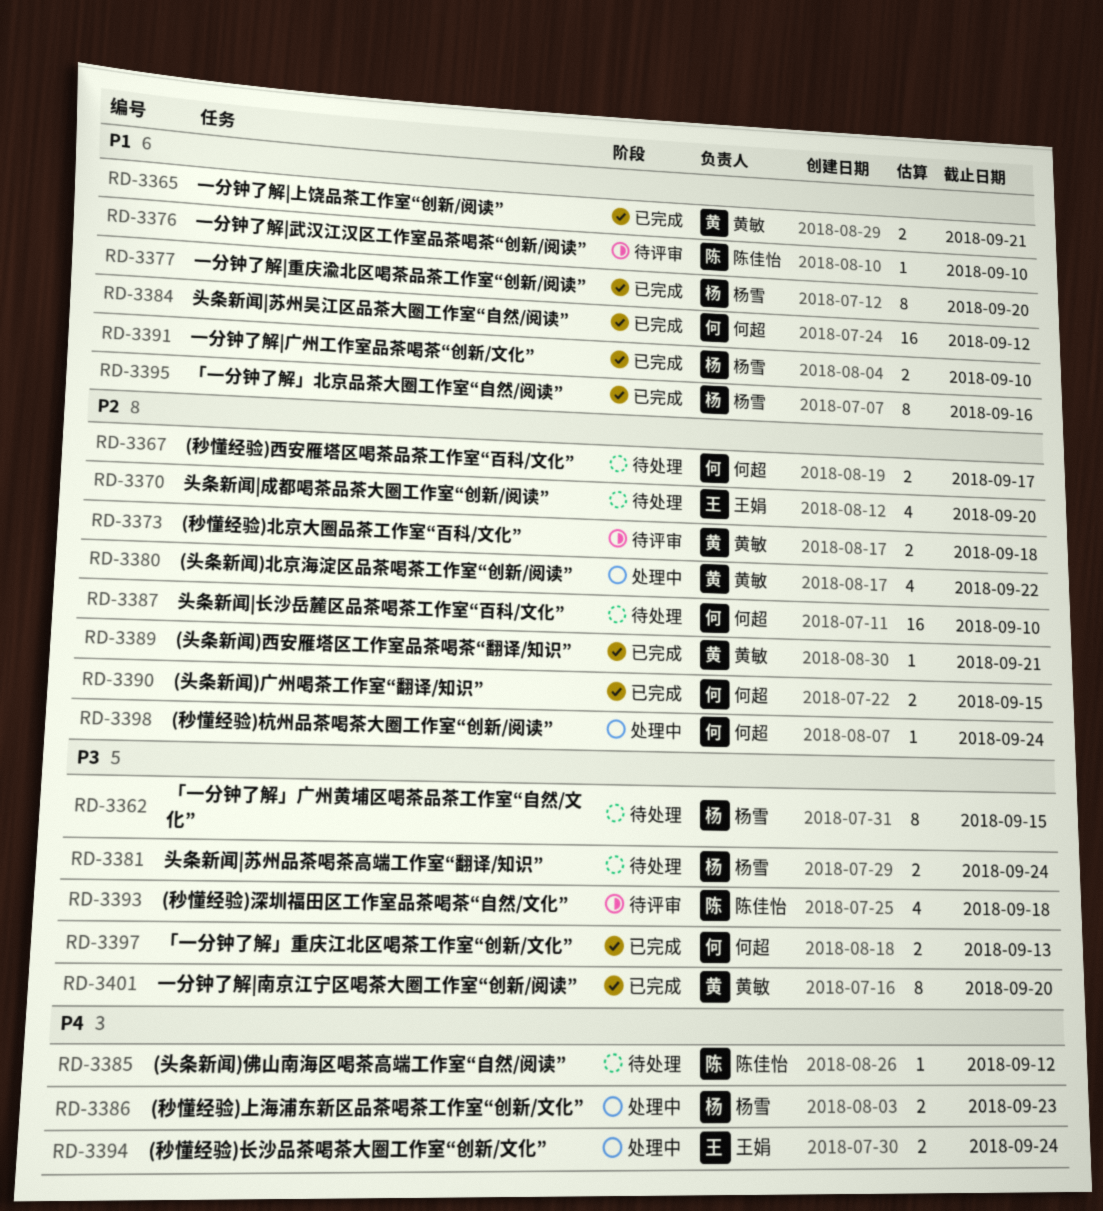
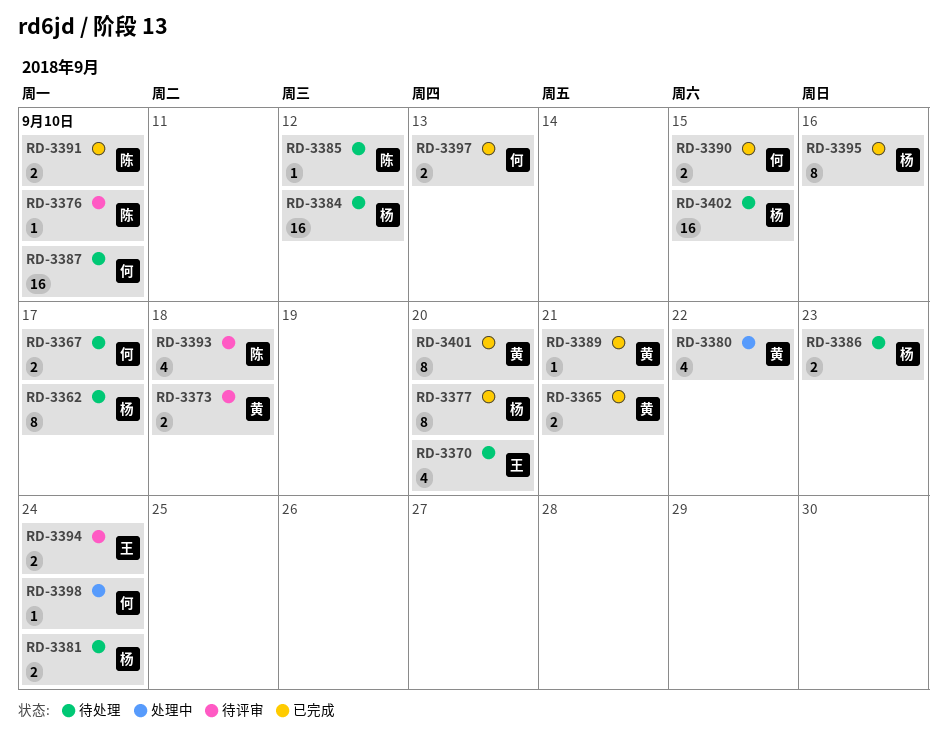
RD-3362, due: Sep 15 -> Sep 17
RD-3384, status: 已完成 -> 待处理
RD-3384, owner: 何超 -> 杨雪
RD-3386, status: 处理中 -> 待处理
RD-3391, owner: 杨雪 -> 陈佳怡
RD-3394, status: 处理中 -> 待评审
RD-3402: none -> present

